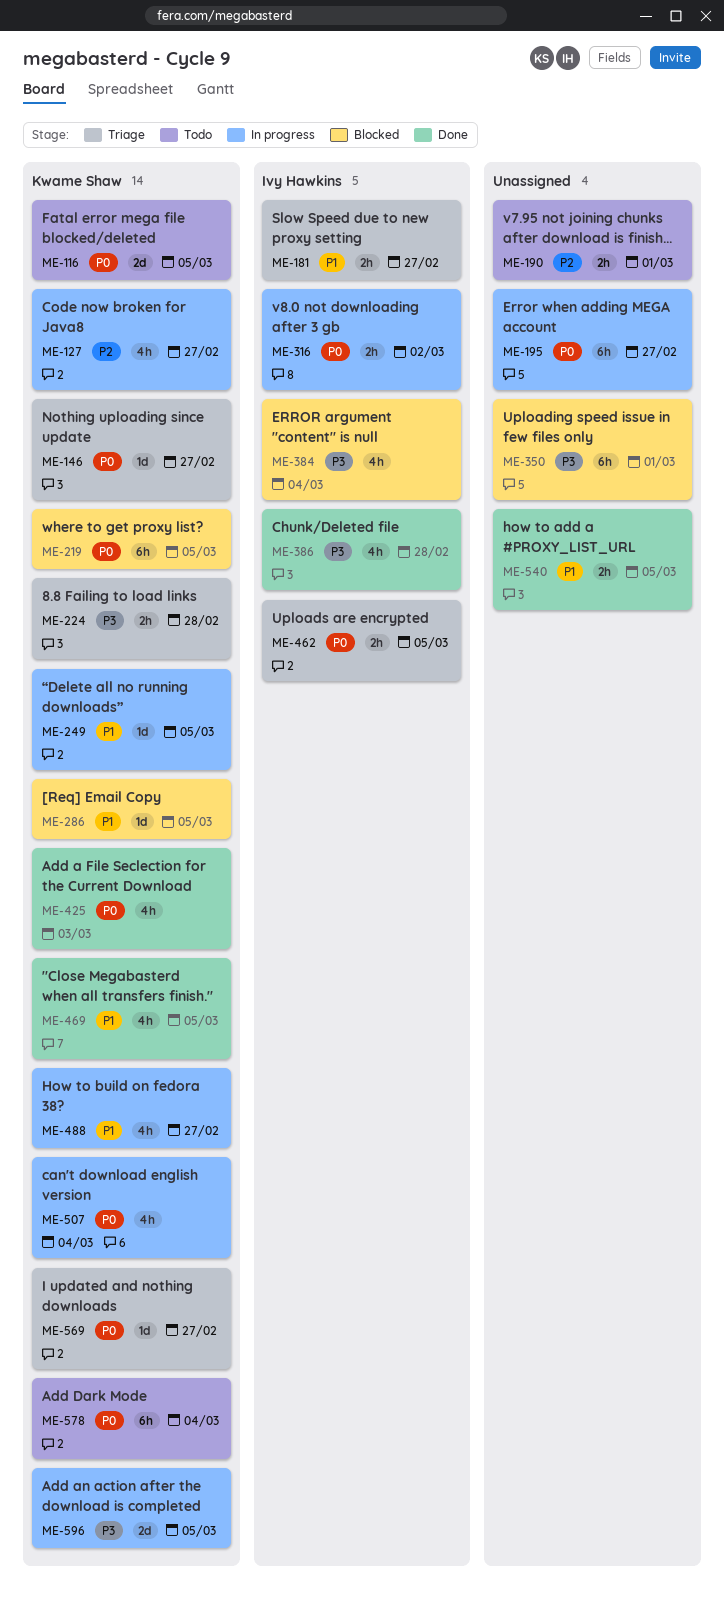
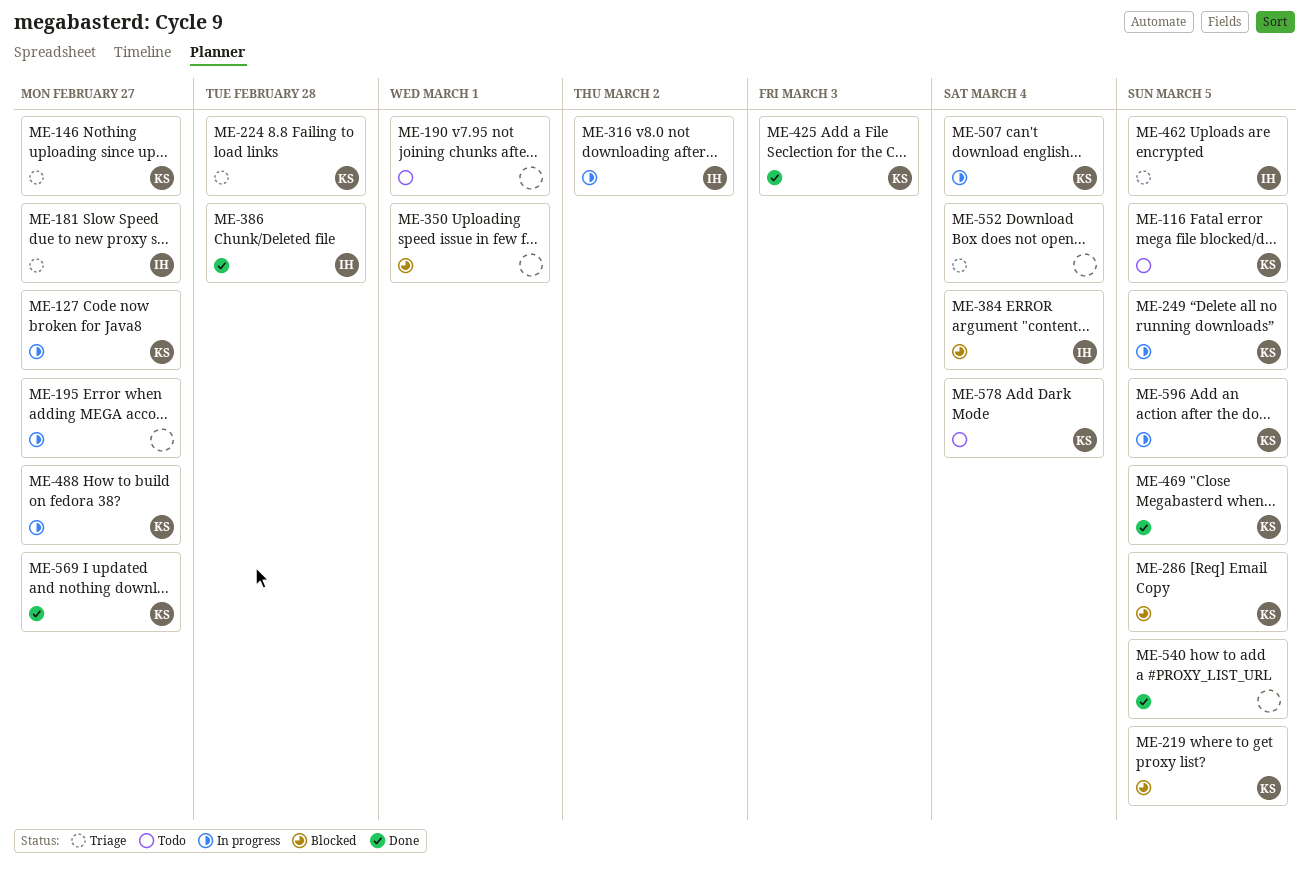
ME-552: none -> present
ME-569, status: Triage -> Done

